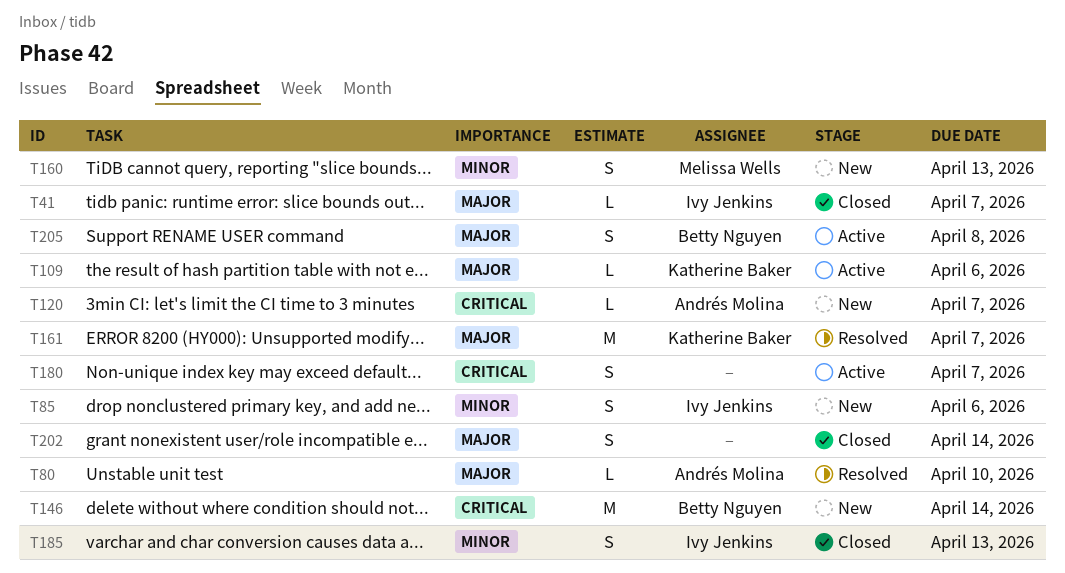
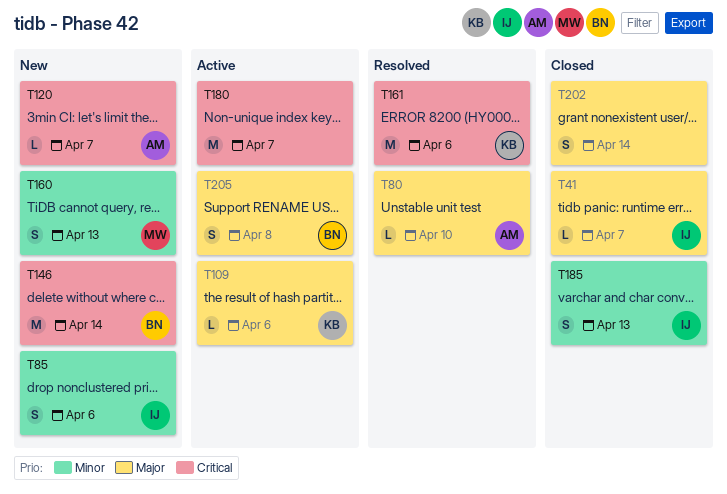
T161, priority: Major -> Critical
T161, due: Apr 7 -> Apr 6
T180, estimate: S -> M

